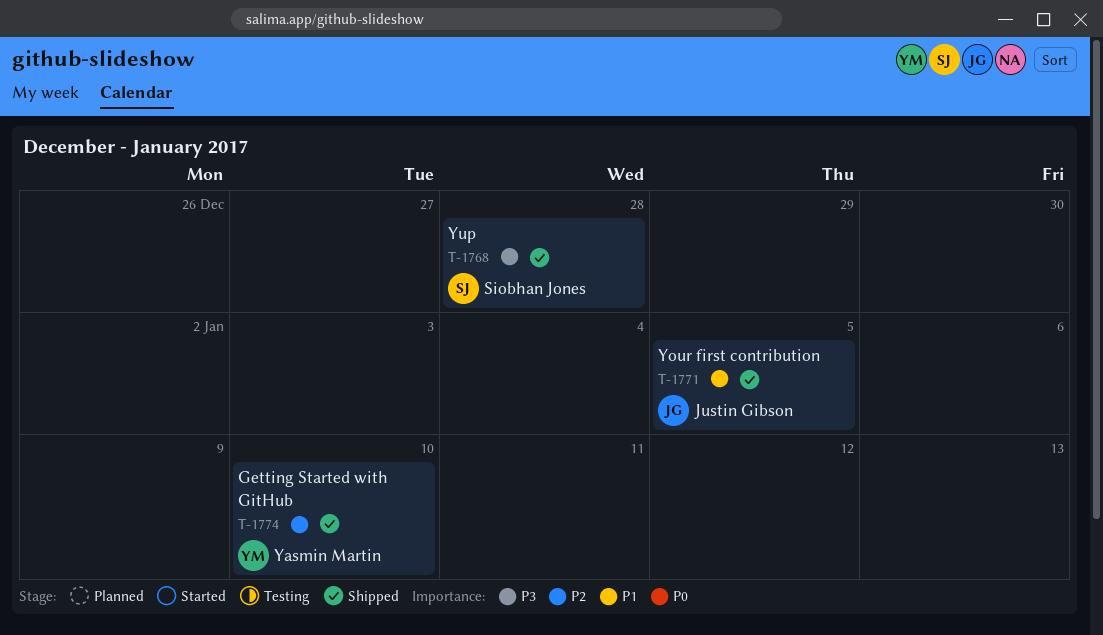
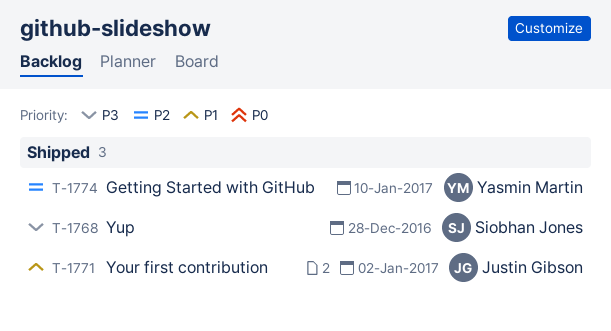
T-1771, due: Jan 5 -> Jan 2

